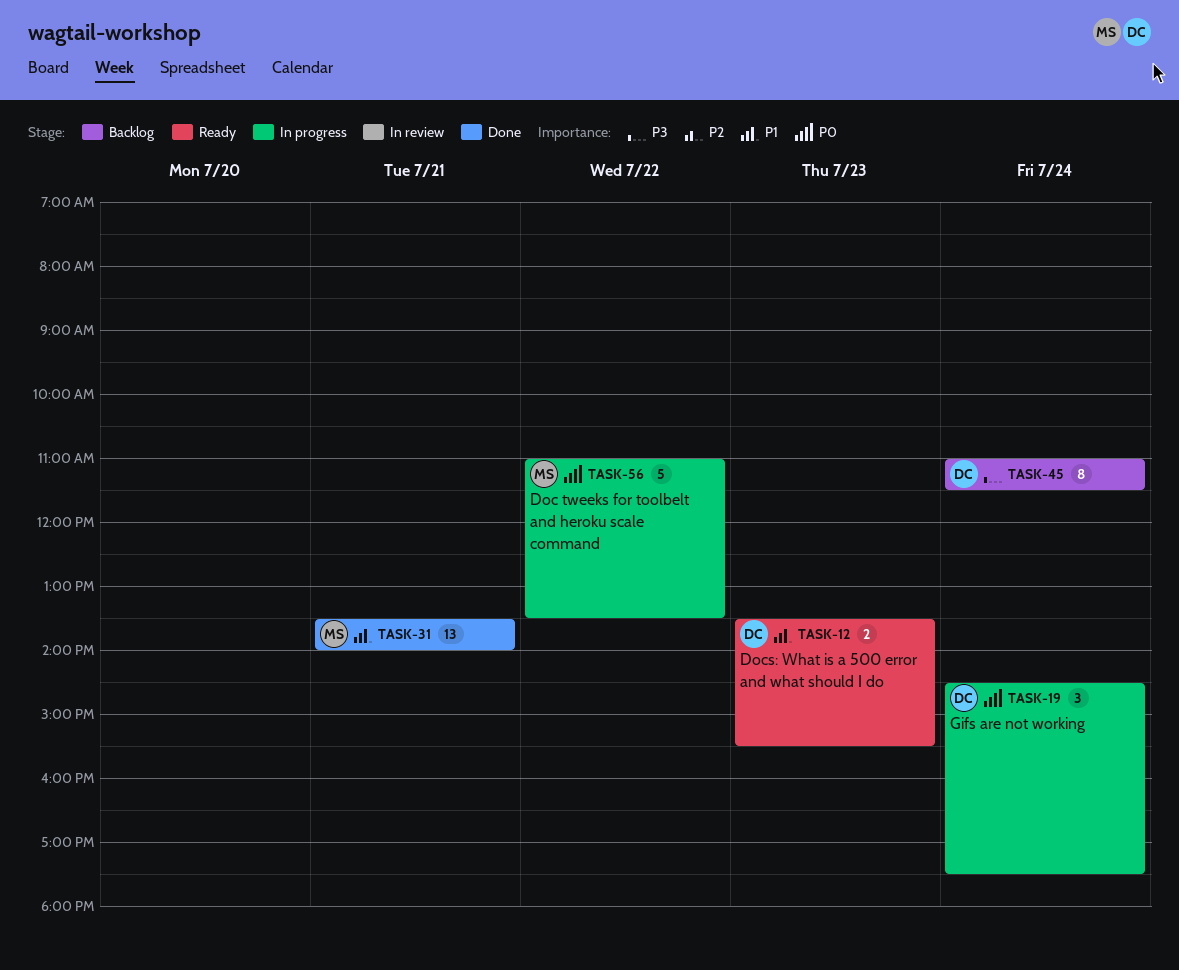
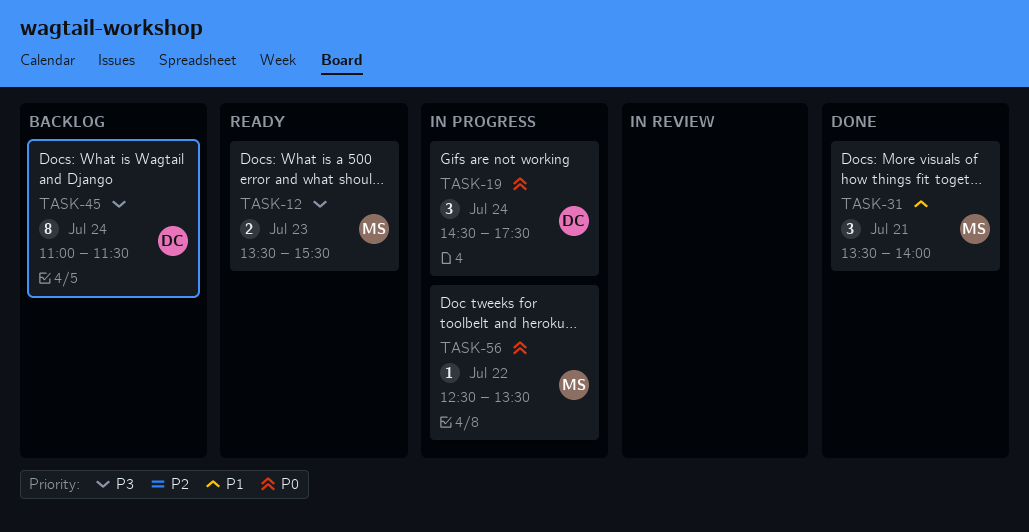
TASK-12, owner: DC -> MS
TASK-12, priority: P1 -> P3
TASK-31, estimate: 13 -> 3
TASK-56, estimate: 5 -> 1
TASK-56, begins: 11:00 -> 12:30

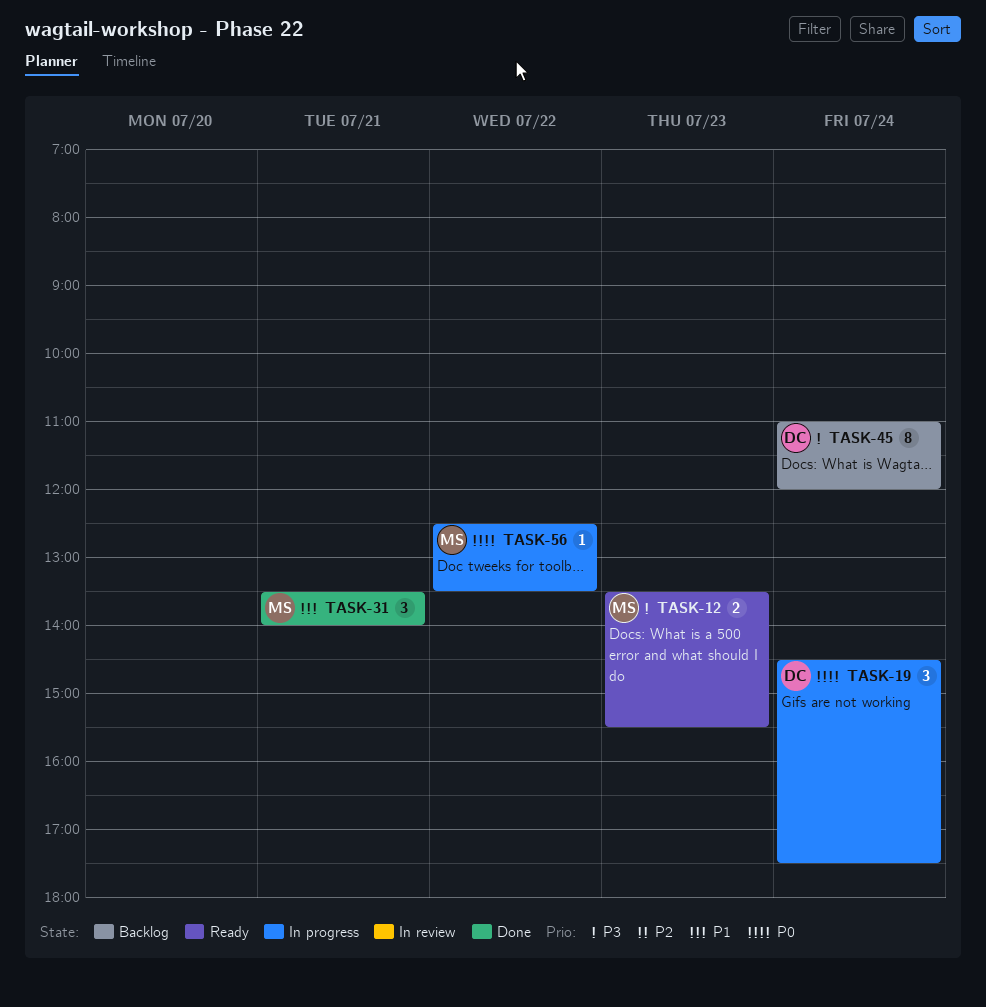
TASK-45, ends: 11:30 -> 12:00

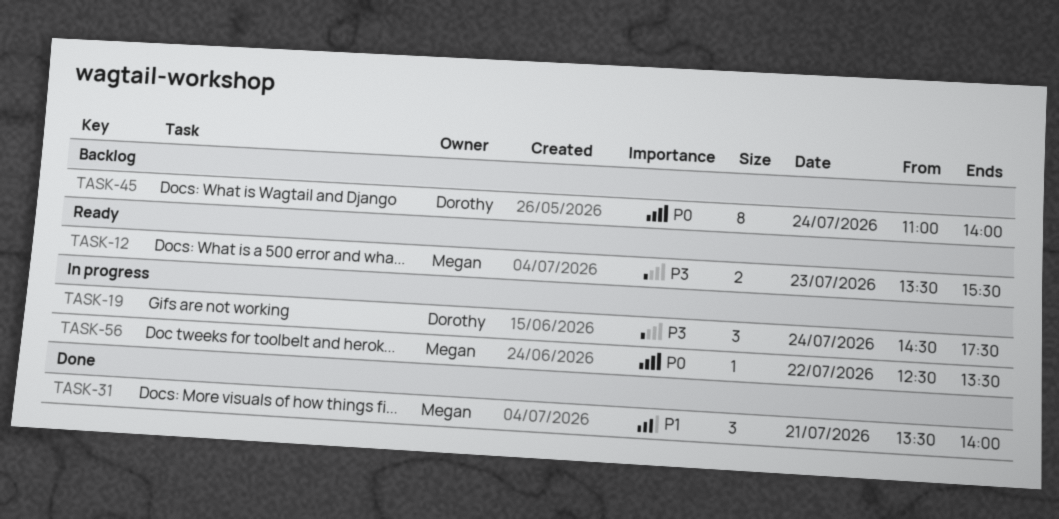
TASK-19, priority: P0 -> P3
TASK-45, priority: P3 -> P0
TASK-45, ends: 12:00 -> 14:00

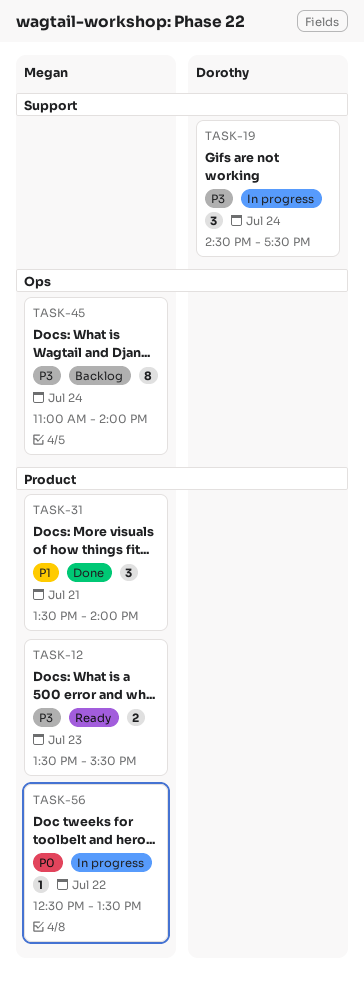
TASK-45, owner: Dorothy -> Megan
TASK-45, priority: P0 -> P3

